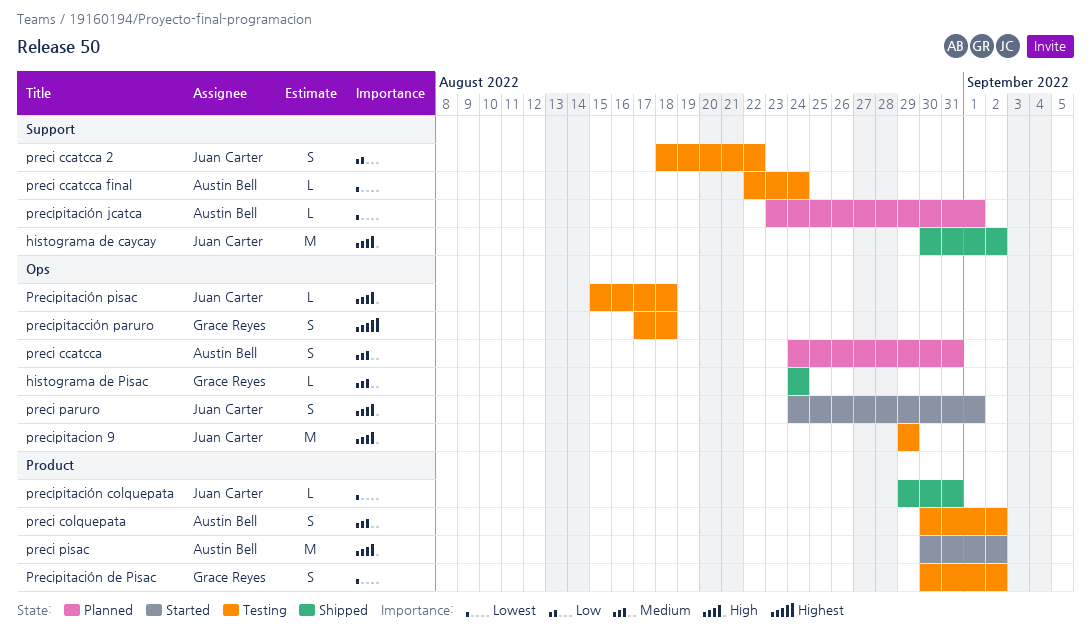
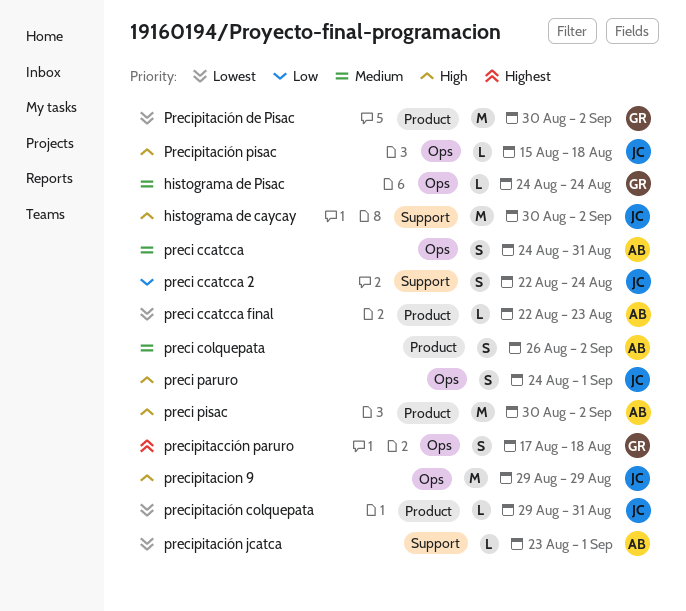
preci ccatcca 2, start: Aug 18 -> Aug 22
preci ccatcca 2, due: Aug 22 -> Aug 24
preci ccatcca final, label: Support -> Product
preci ccatcca final, due: Aug 24 -> Aug 23
preci colquepata, start: Aug 30 -> Aug 26
Precipitación de Pisac, estimate: S -> M

